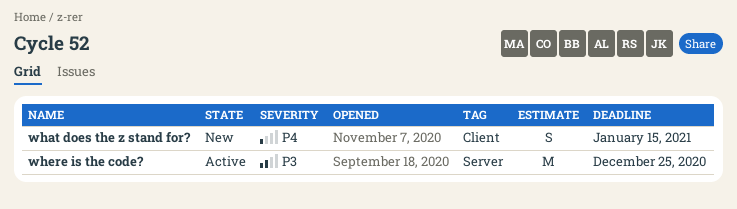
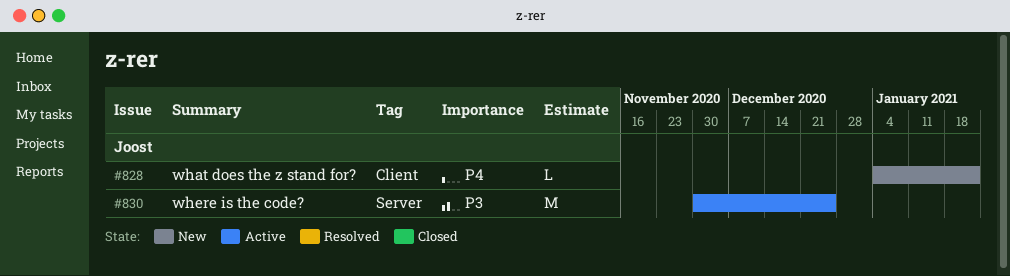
what does the z stand for?, estimate: S -> L
what does the z stand for?, due: Jan 15 -> Jan 22

